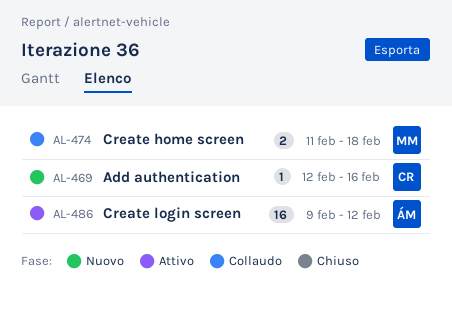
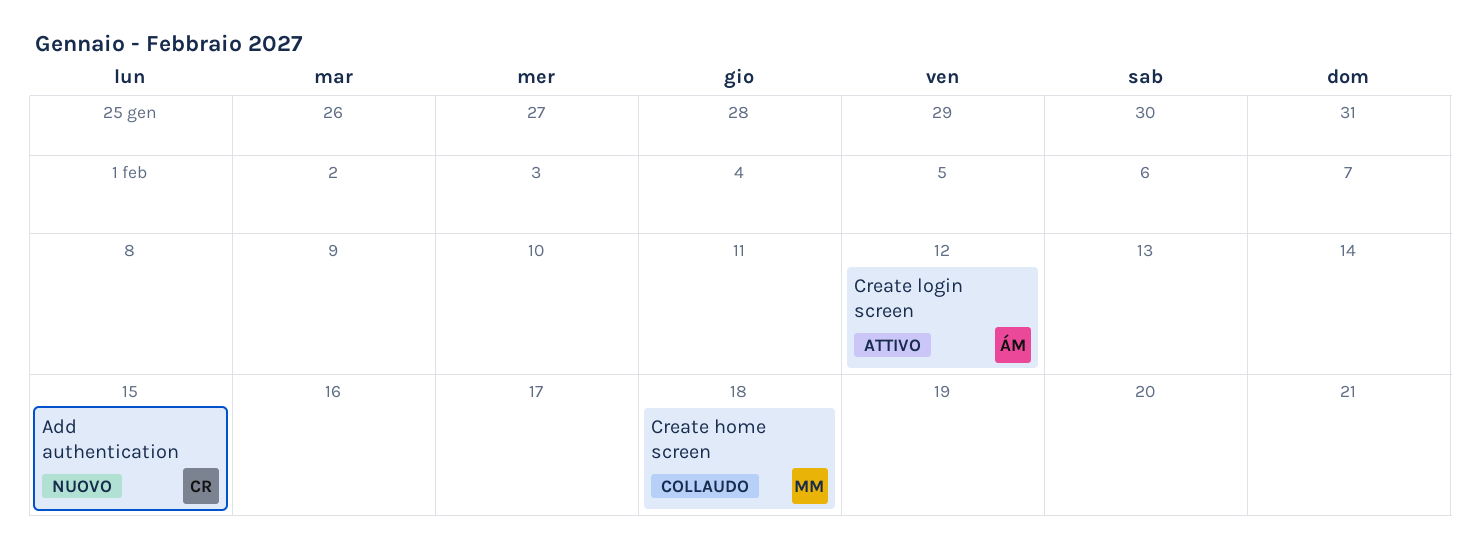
Add authentication, due: Feb 16 -> Feb 15

